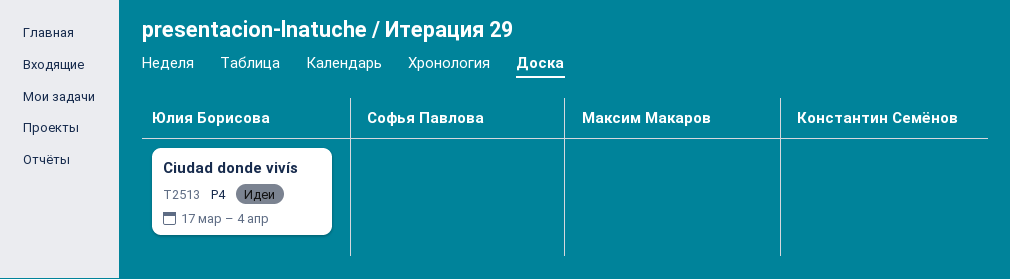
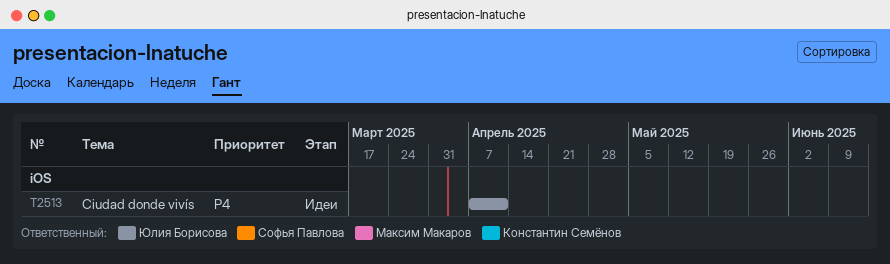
T2513, start: Mar 17 -> Apr 7
T2513, due: Apr 4 -> Apr 11

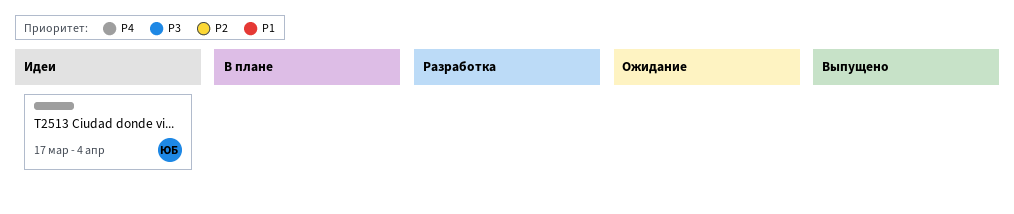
T2513, start: Apr 7 -> Mar 17
T2513, due: Apr 11 -> Apr 4

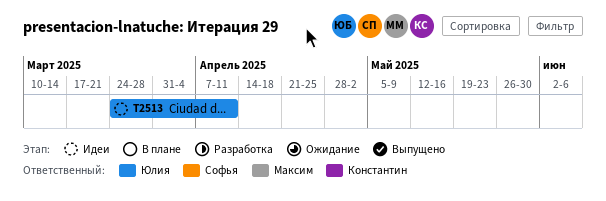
T2513, start: Mar 17 -> Mar 24
T2513, due: Apr 4 -> Apr 11

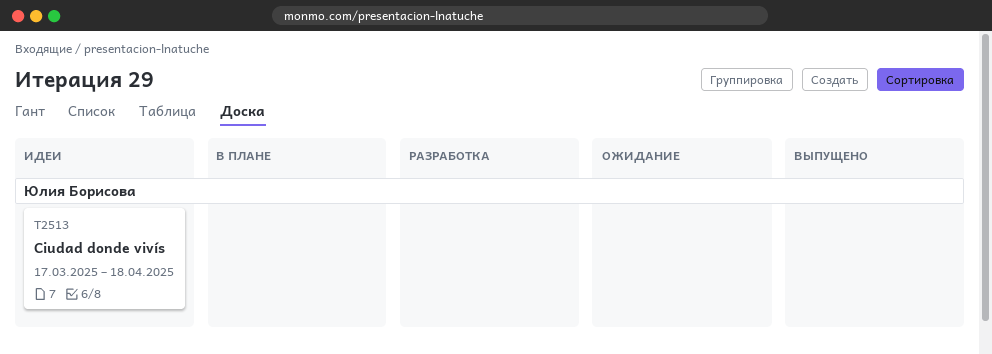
T2513, start: Mar 24 -> Mar 17
T2513, due: Apr 11 -> Apr 18

